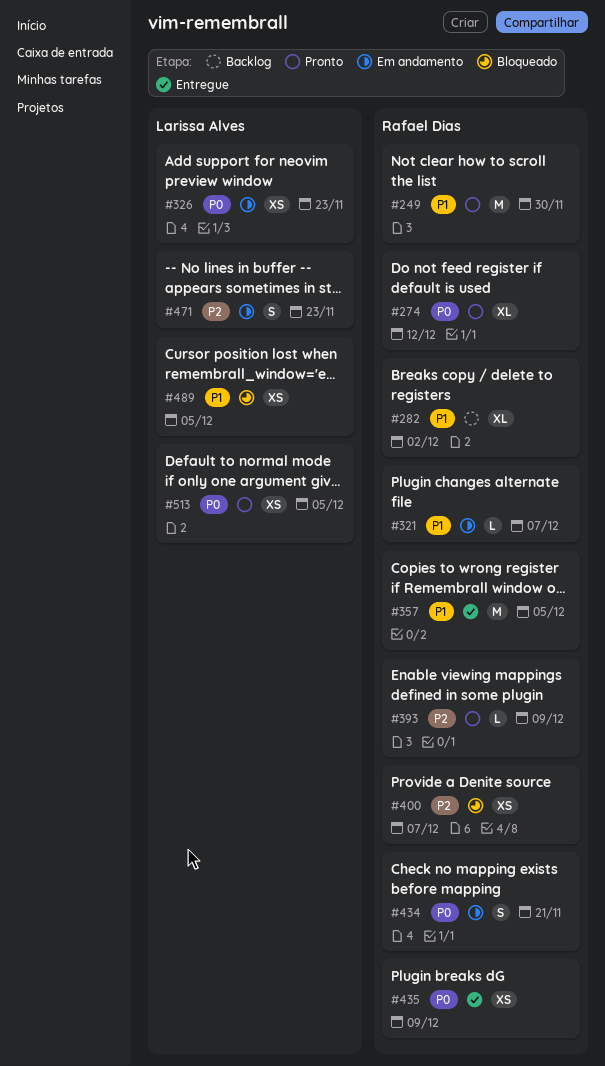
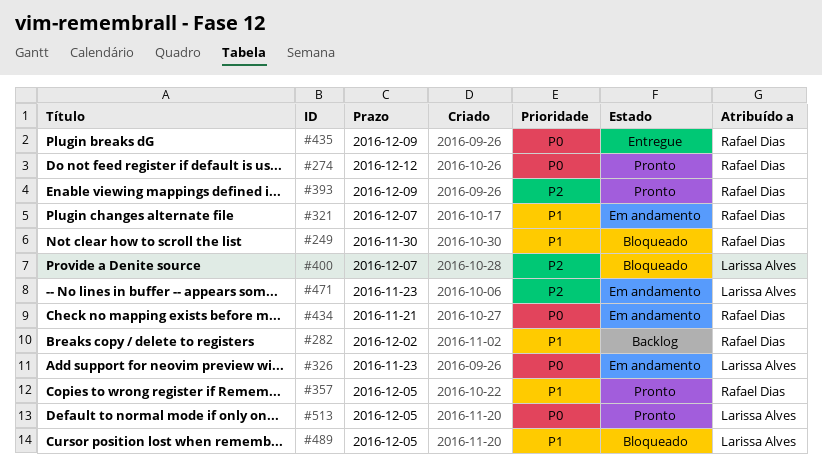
#249, status: Pronto -> Bloqueado
#357, status: Entregue -> Pronto
#400, owner: Rafael Dias -> Larissa Alves

